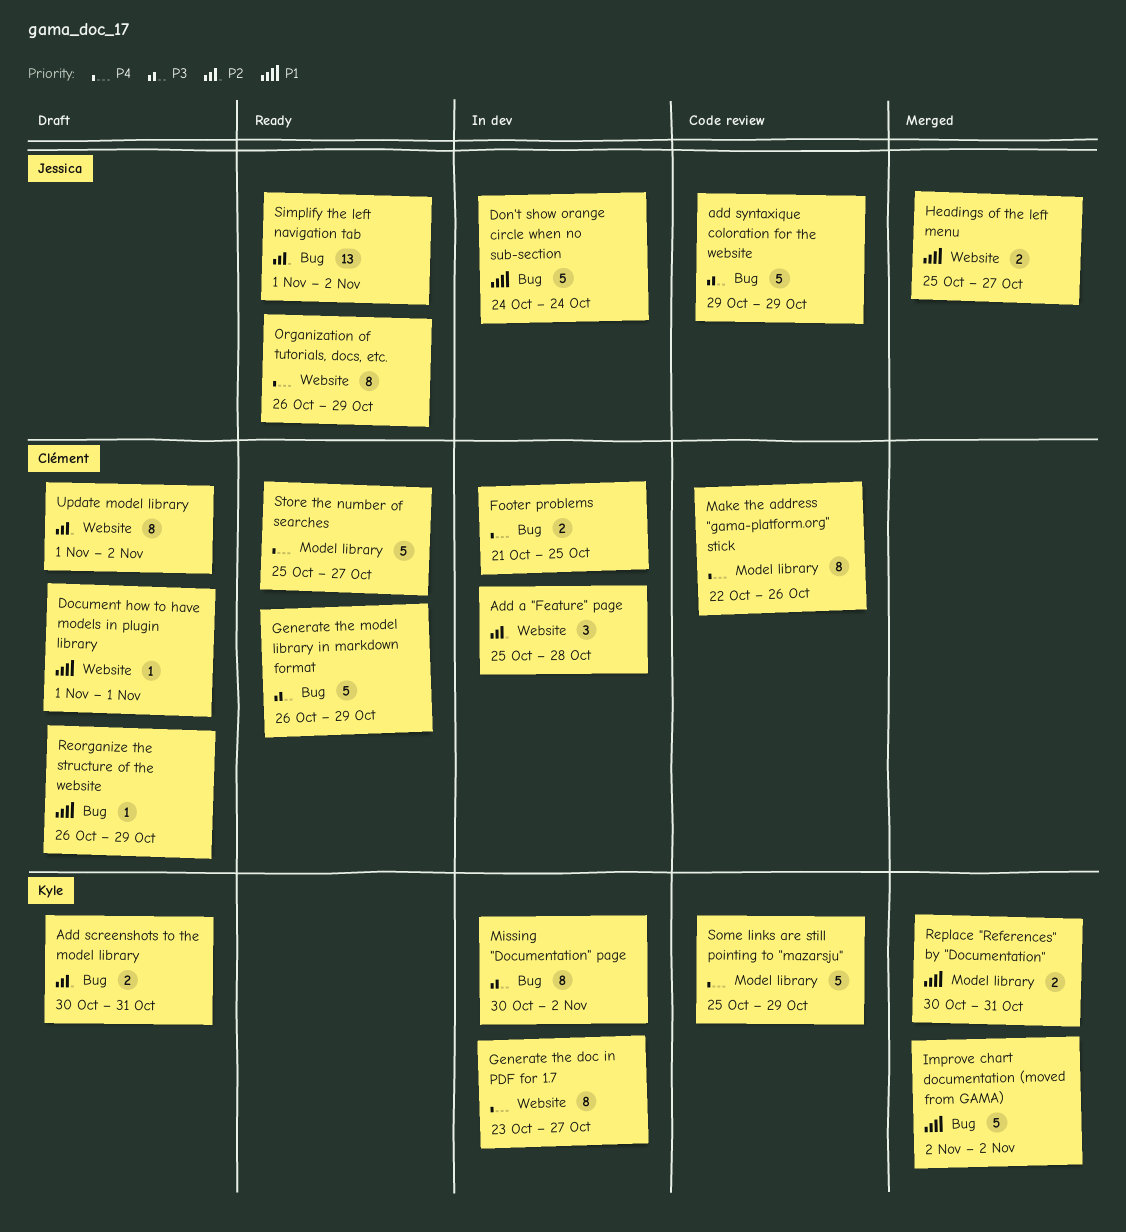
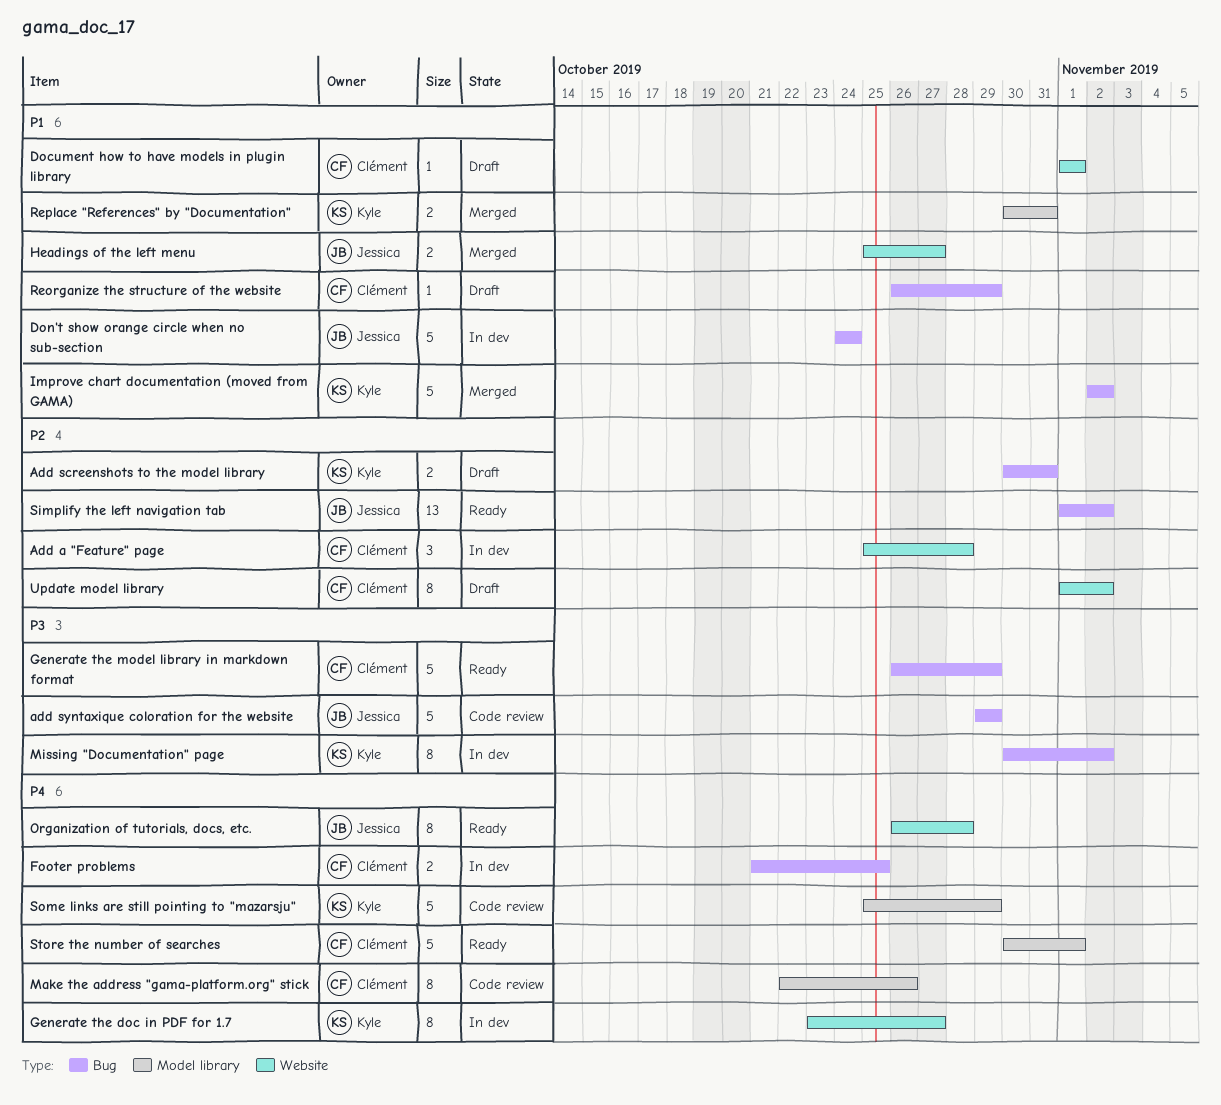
Organization of tutorials, docs, etc., due: Oct 29 -> Oct 28
Store the number of searches, start: Oct 25 -> Oct 30
Store the number of searches, due: Oct 27 -> Nov 1

